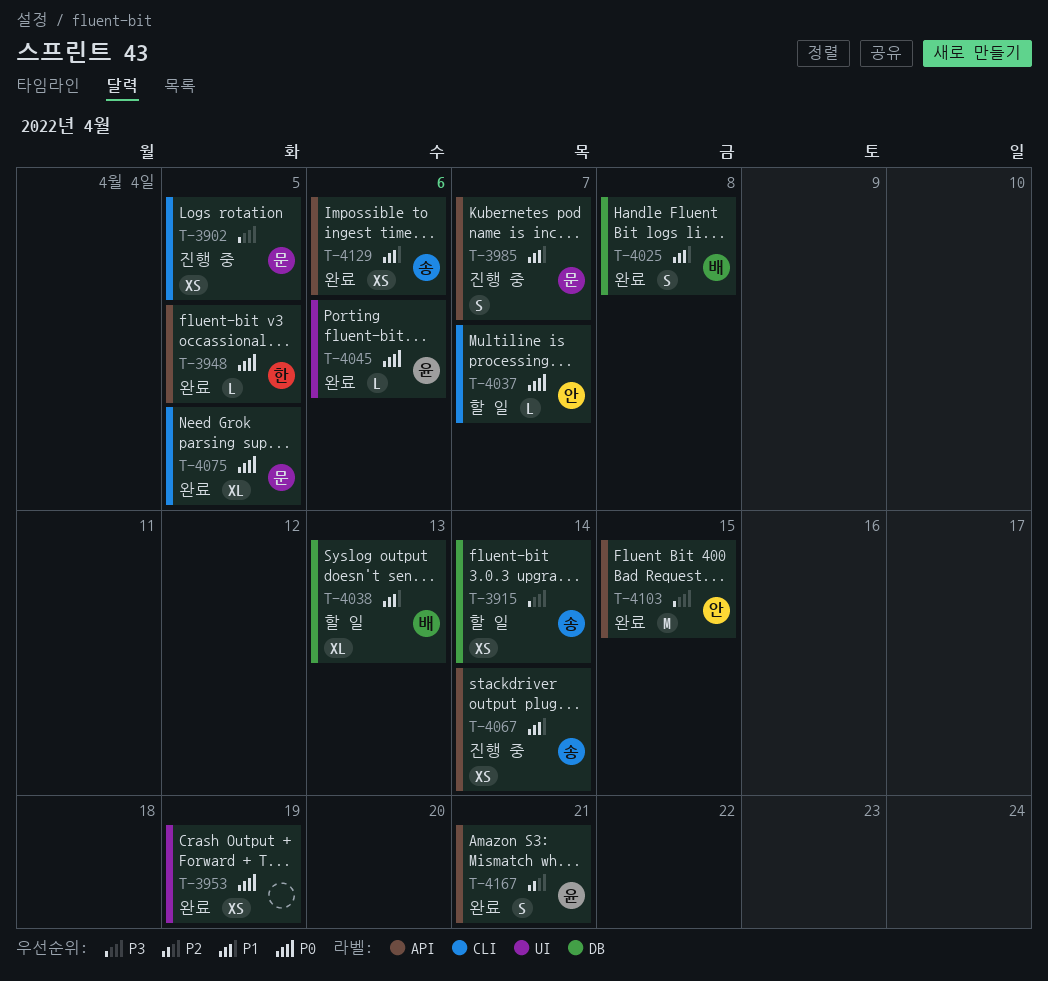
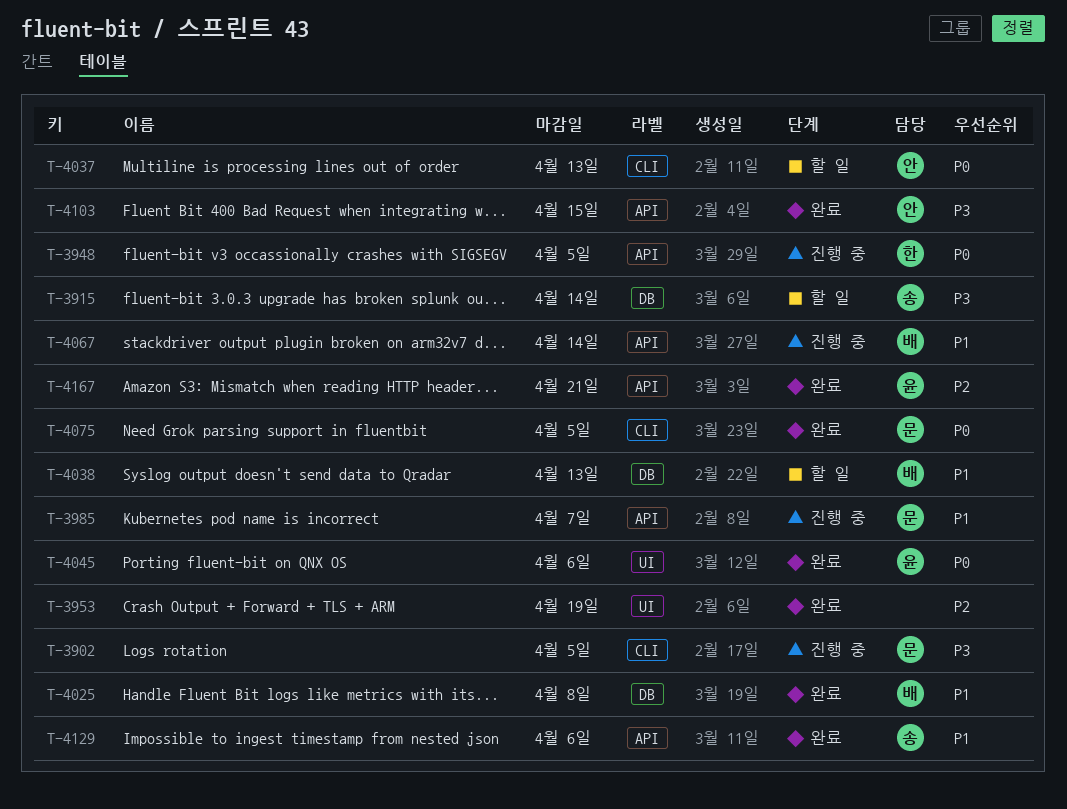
T-3948, status: 완료 -> 진행 중
T-3953, priority: P0 -> P2
T-4037, due: Apr 7 -> Apr 13
T-4067, owner: 송 -> 배

